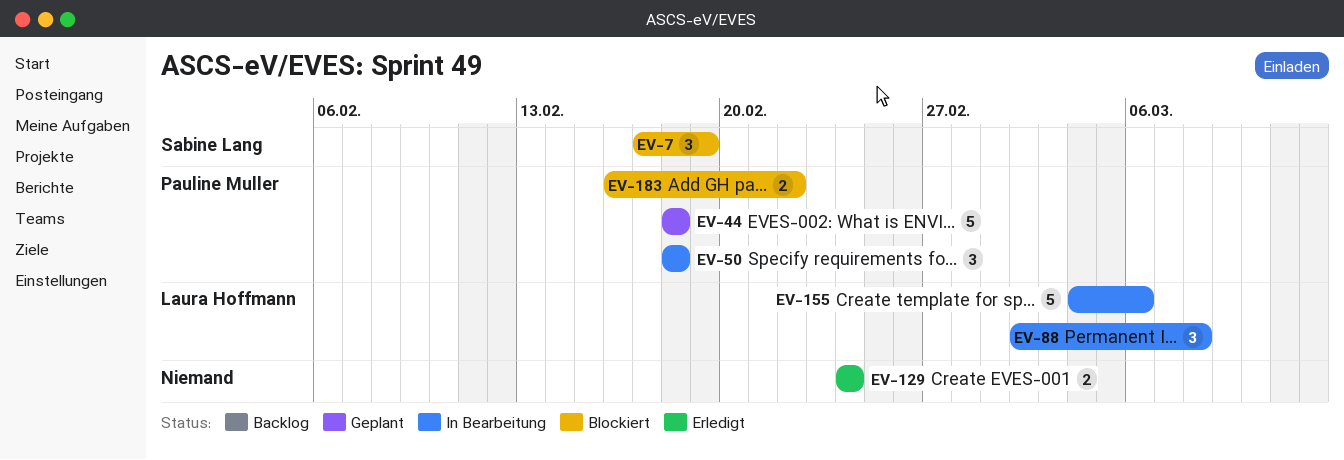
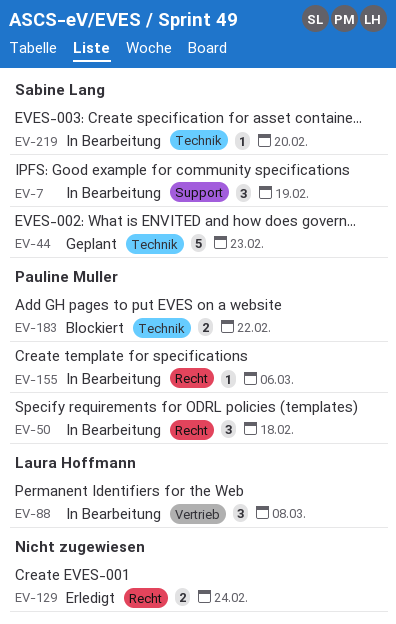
EV-7, status: Blockiert -> In Bearbeitung
EV-44, owner: Pauline Muller -> Sabine Lang
EV-44, due: Feb 18 -> Feb 23
EV-155, owner: Laura Hoffmann -> Pauline Muller
EV-155, estimate: 5 -> 1
EV-219: none -> present

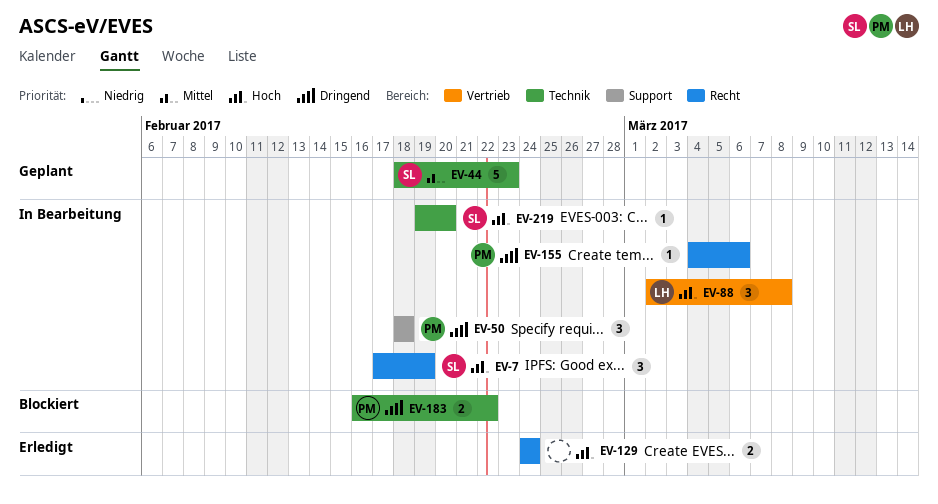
EV-7, label: Support -> Recht
EV-50, label: Recht -> Support

